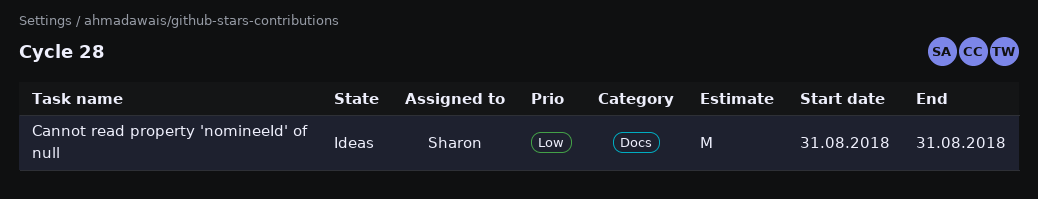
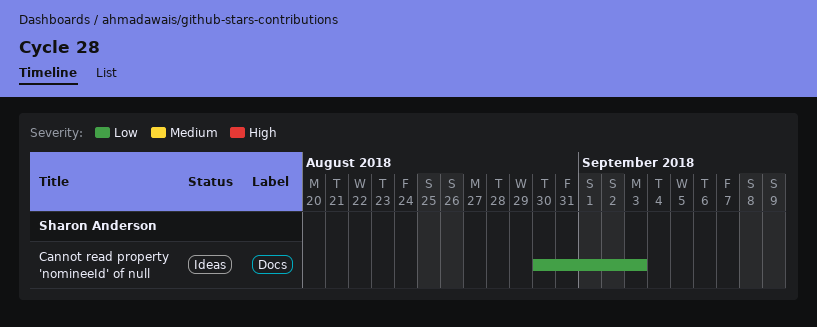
Cannot read property 'nomineeId' of null, start: Aug 31 -> Aug 30
Cannot read property 'nomineeId' of null, due: Aug 31 -> Sep 3

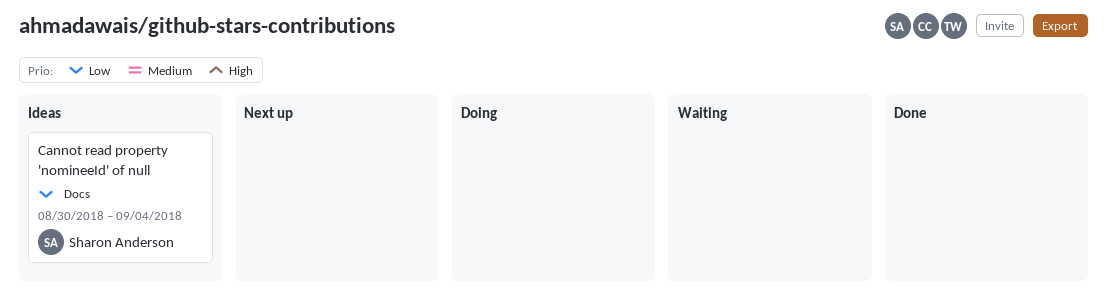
Cannot read property 'nomineeId' of null, due: Sep 3 -> Sep 4

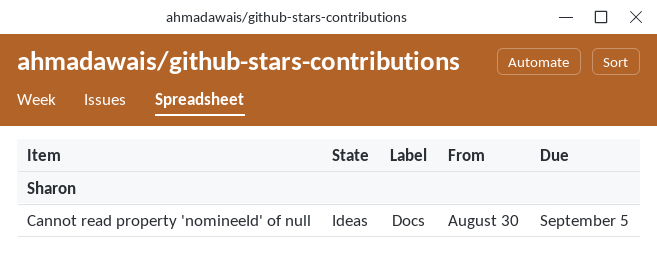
Cannot read property 'nomineeId' of null, due: Sep 4 -> Sep 5

